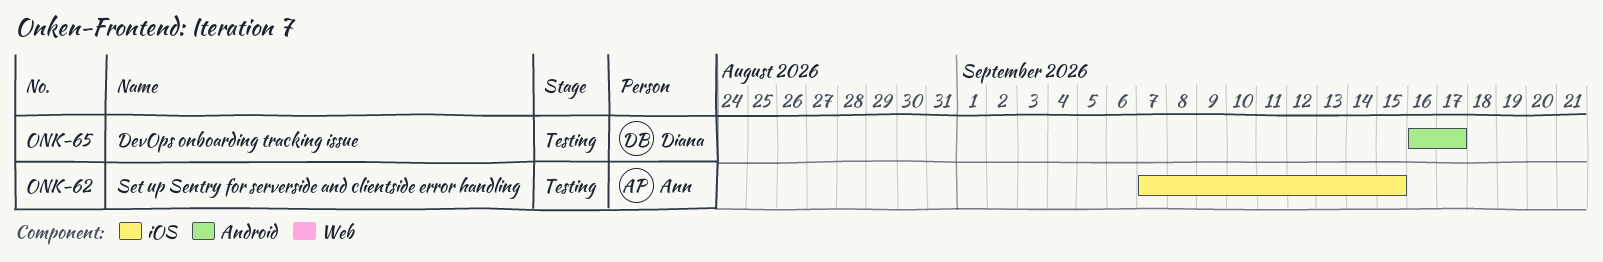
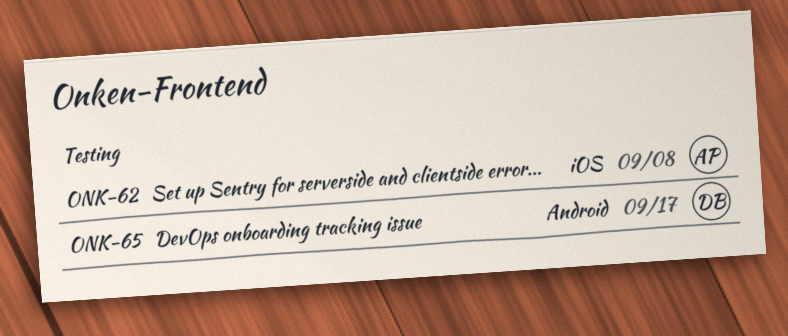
ONK-62, due: Sep 15 -> Sep 8

